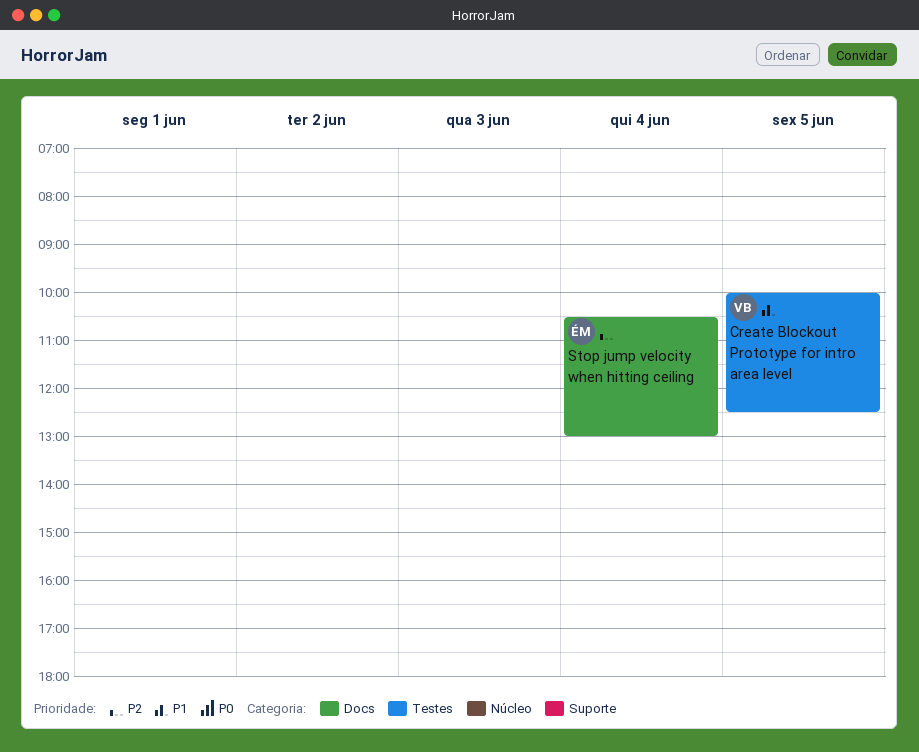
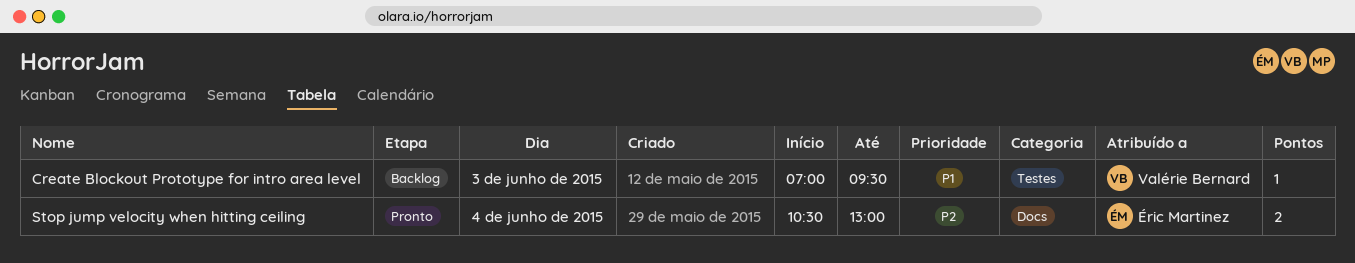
Create Blockout Prototype for intro area level, day: Jun 5 -> Jun 3
Create Blockout Prototype for intro area level, begins: 10:00 -> 07:00
Create Blockout Prototype for intro area level, ends: 12:30 -> 09:30

